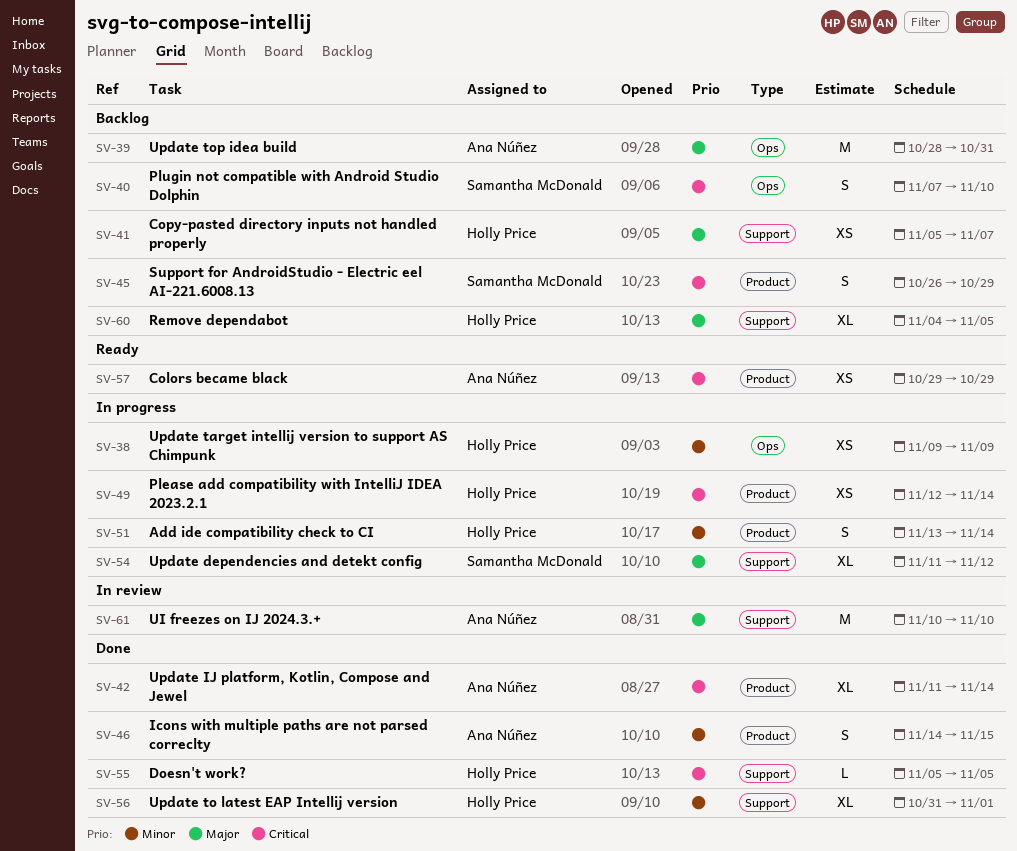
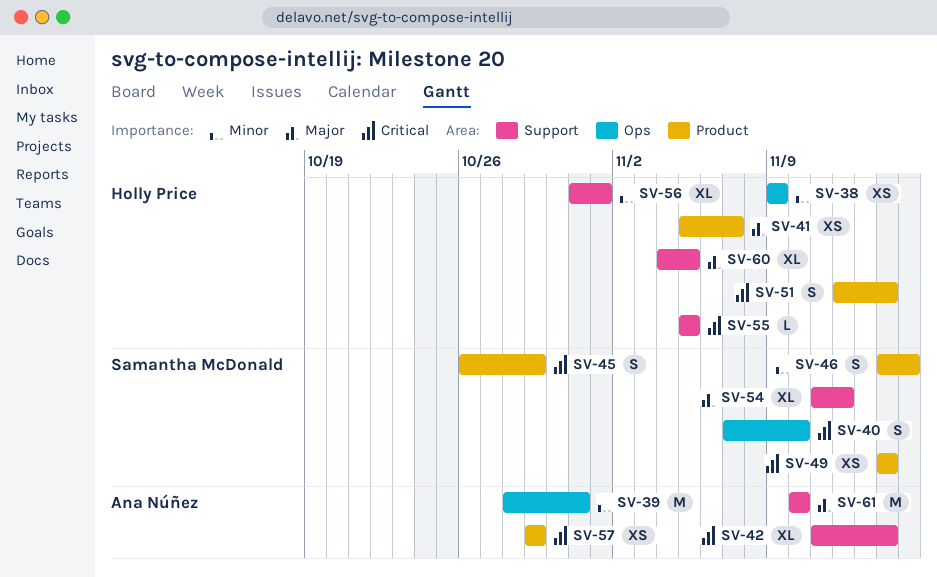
SV-39, priority: Major -> Minor
SV-41, label: Support -> Product
SV-42, label: Product -> Support
SV-46, owner: Ana Núñez -> Samantha McDonald
SV-49, owner: Holly Price -> Samantha McDonald
SV-49, start: Nov 12 -> Nov 14
SV-51, priority: Minor -> Critical
SV-51, start: Nov 13 -> Nov 12

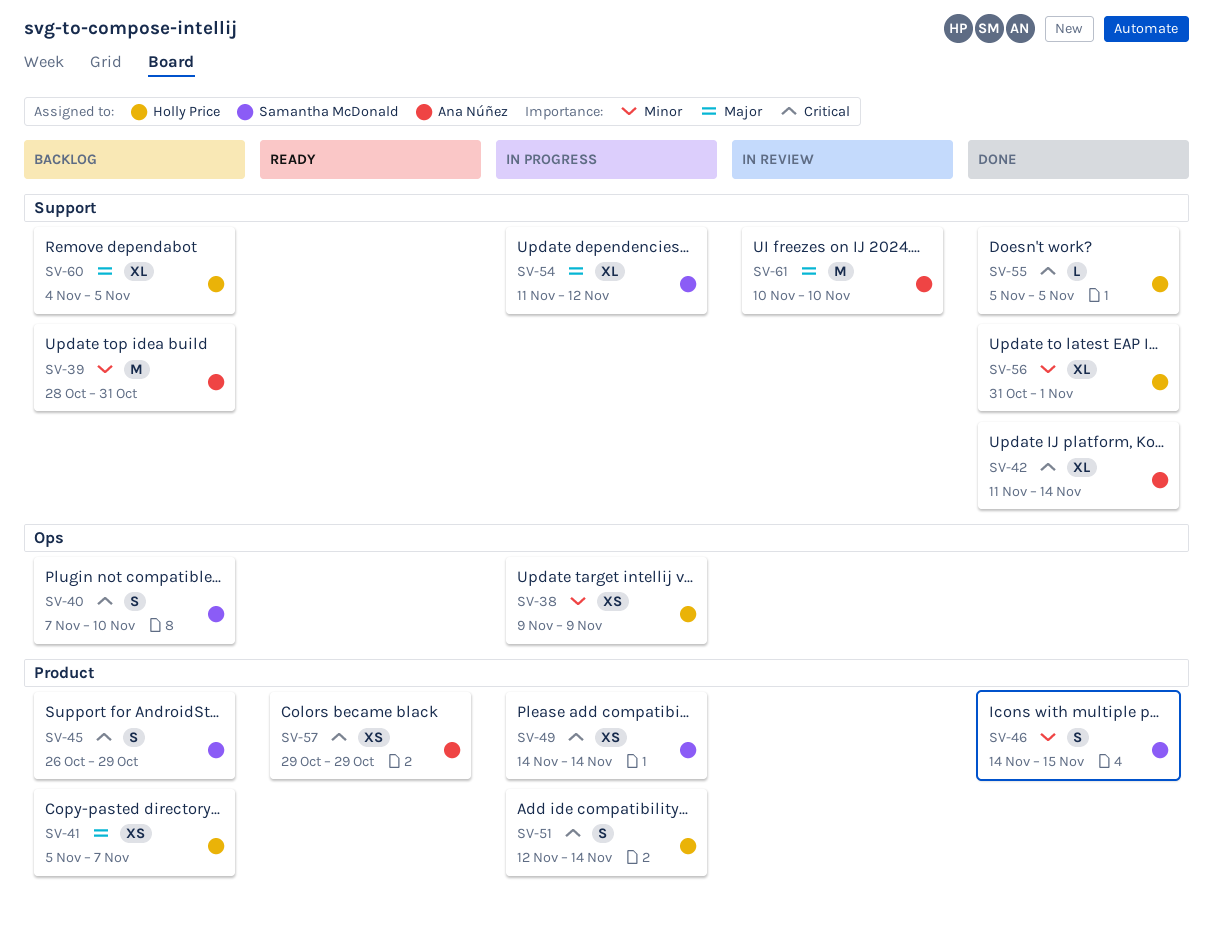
SV-39, label: Ops -> Support

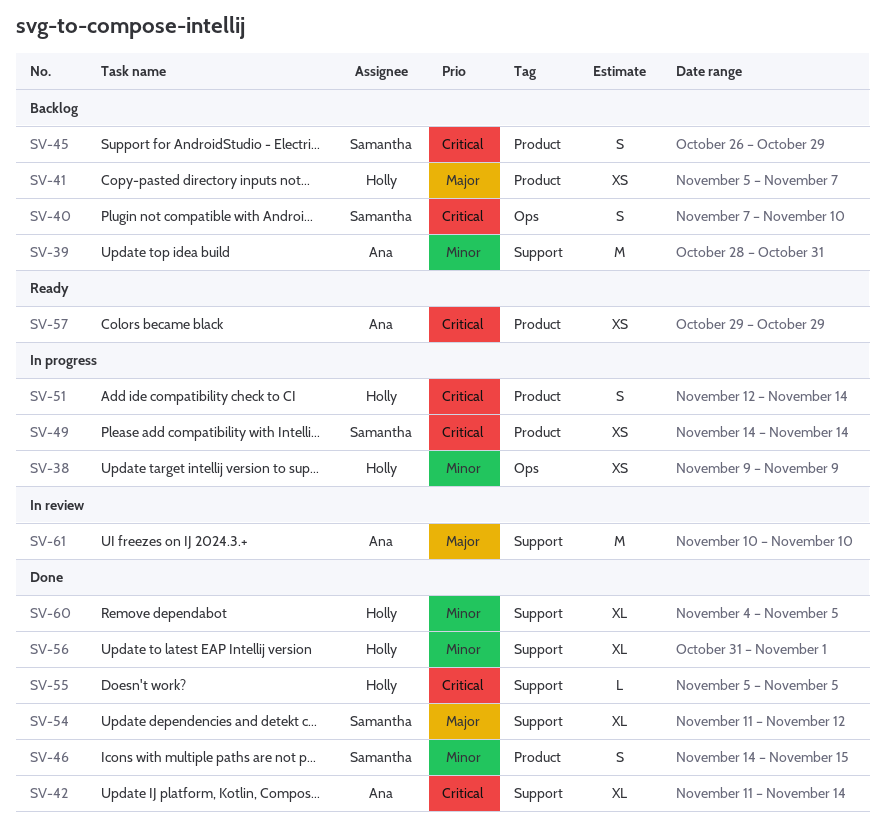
SV-54, status: In progress -> Done
SV-60, status: Backlog -> Done
SV-60, priority: Major -> Minor

